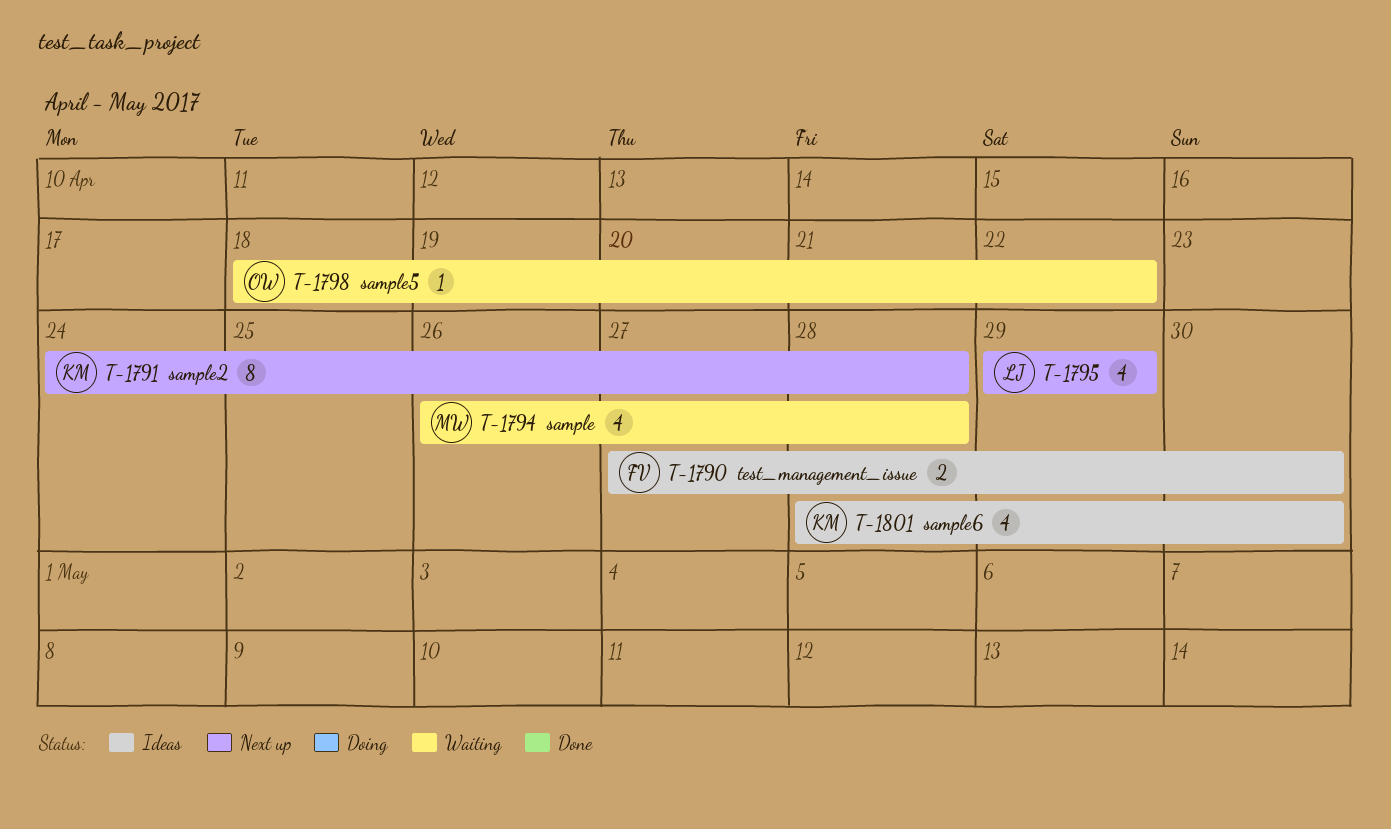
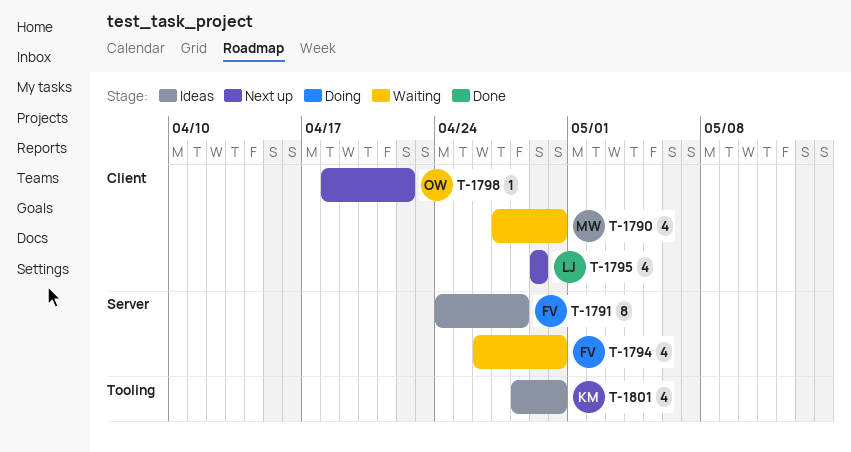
T-1790, status: Ideas -> Waiting
T-1790, owner: FV -> MW
T-1790, estimate: 2 -> 4
T-1791, status: Next up -> Ideas
T-1791, owner: KM -> FV
T-1794, owner: MW -> FV
T-1794, due: Apr 28 -> Apr 30
T-1798, status: Waiting -> Next up

